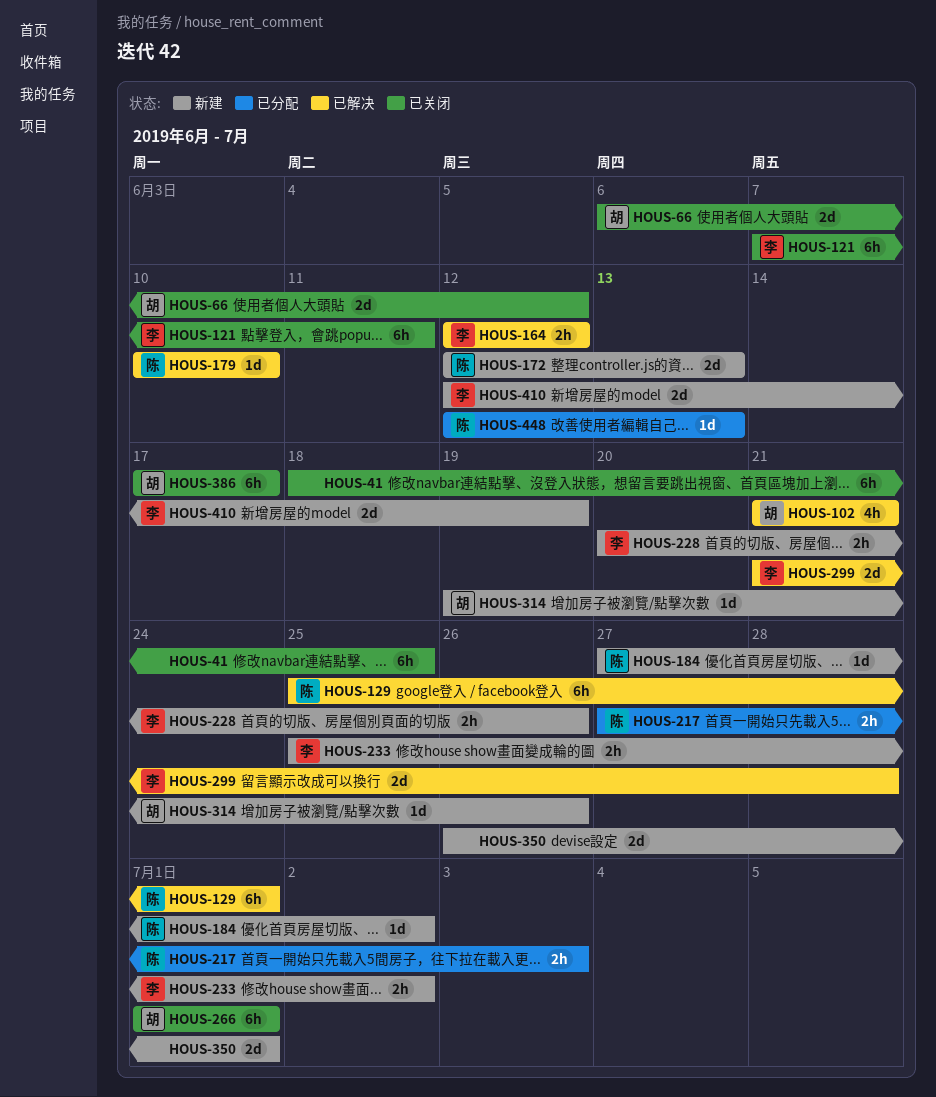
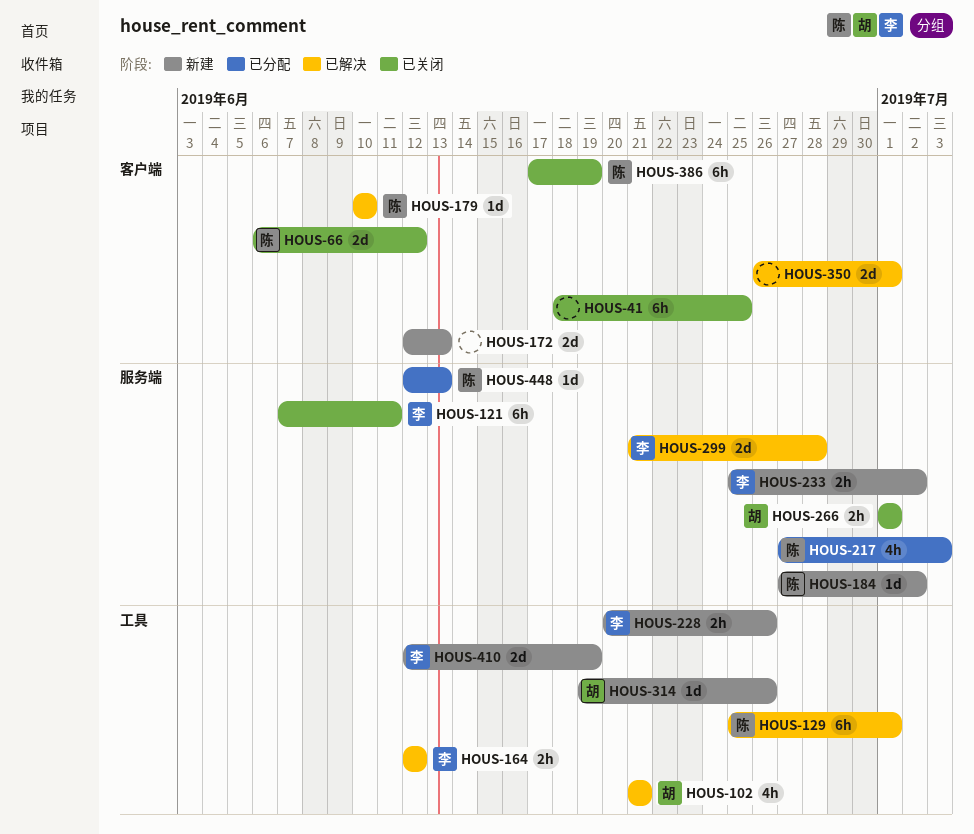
HOUS-66, owner: 胡 -> 陈
HOUS-172, owner: 陈 -> none
HOUS-217, estimate: 2h -> 4h
HOUS-266, estimate: 6h -> 2h
HOUS-350, status: 新建 -> 已解决
HOUS-386, owner: 胡 -> 陈
HOUS-386, due: Jun 17 -> Jun 19

